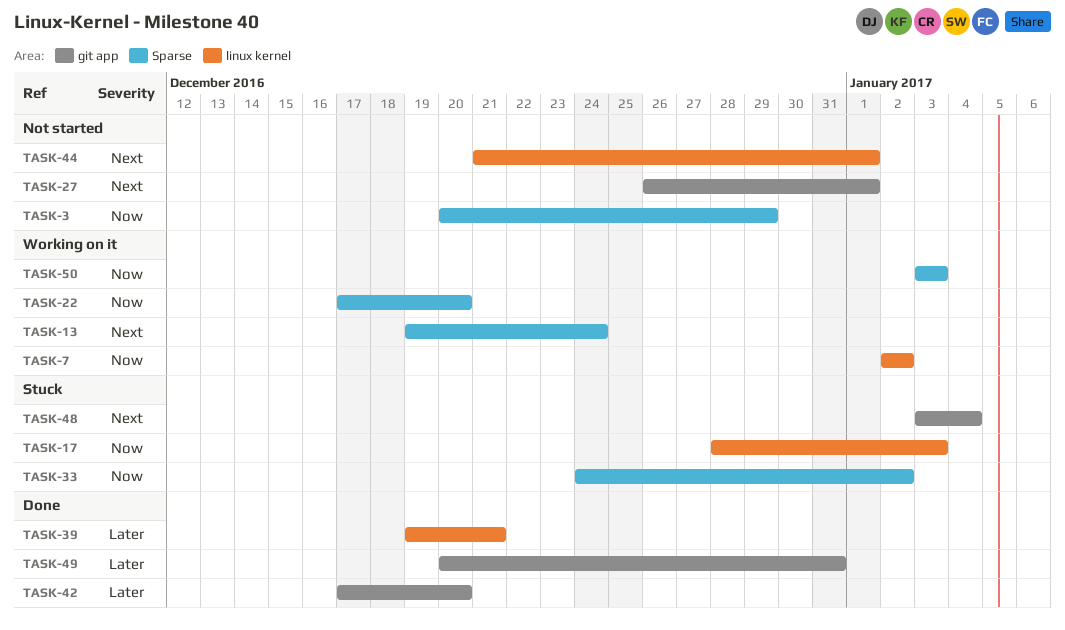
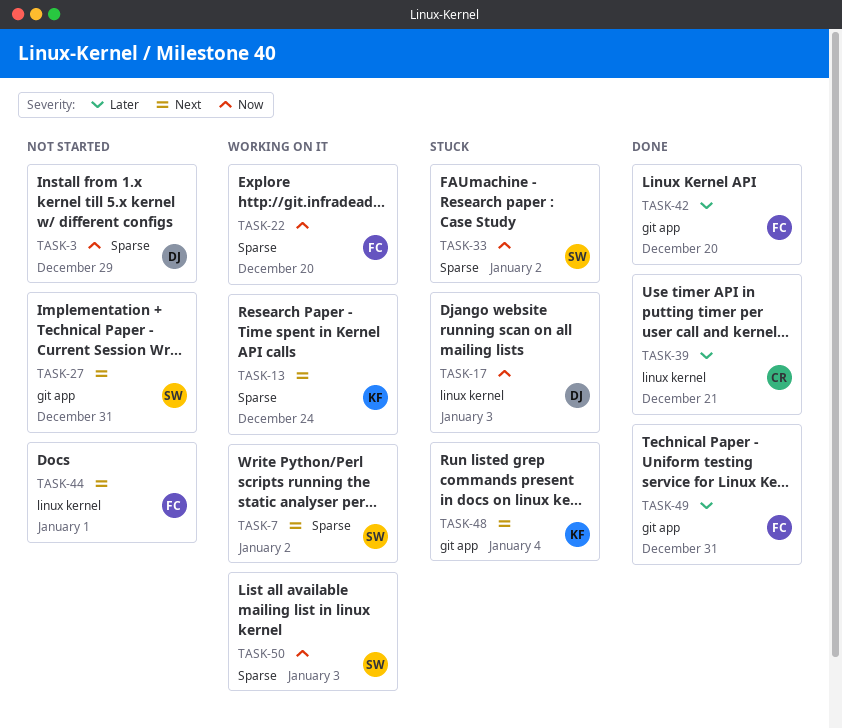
TASK-7, priority: Now -> Next
TASK-7, label: linux kernel -> Sparse
TASK-27, due: Jan 1 -> Dec 31

